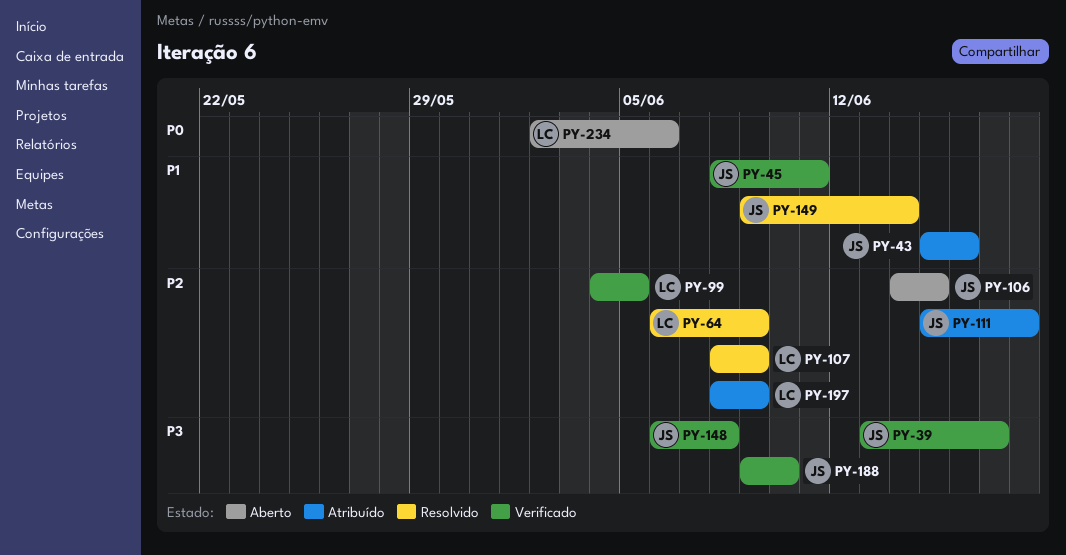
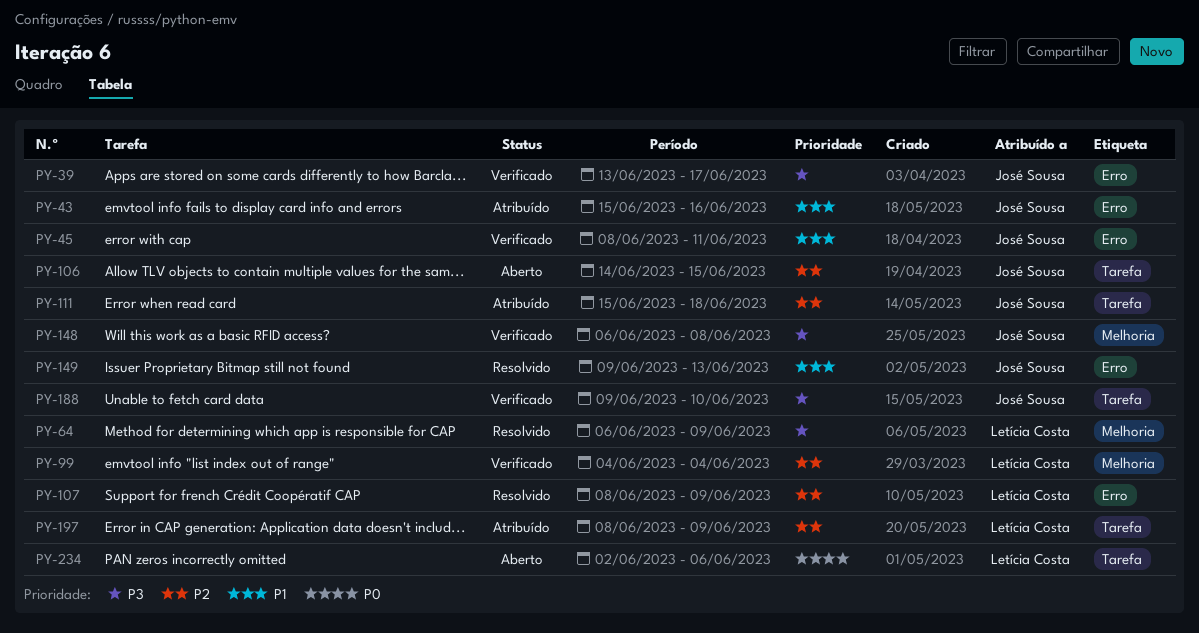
PY-64, priority: P2 -> P3
PY-99, due: Jun 5 -> Jun 4
PY-149, due: Jun 14 -> Jun 13

